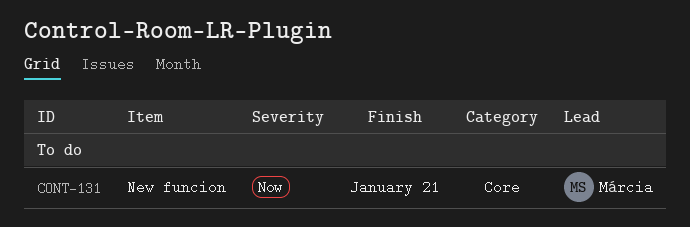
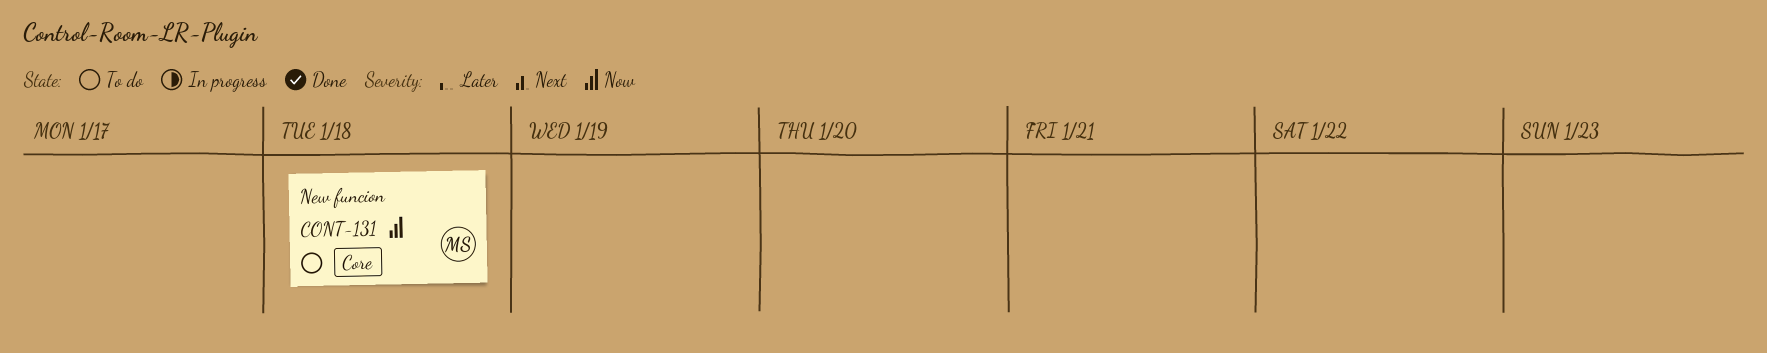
CONT-131, due: Jan 21 -> Jan 18

